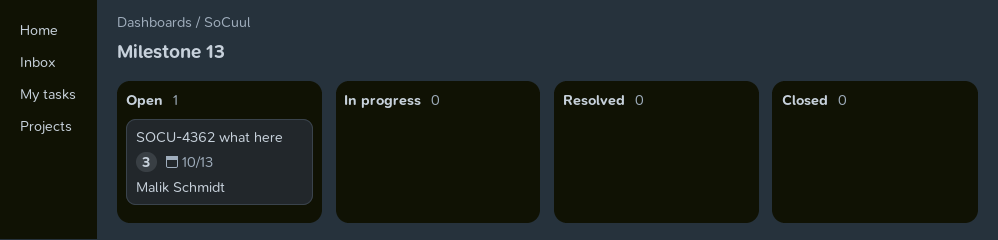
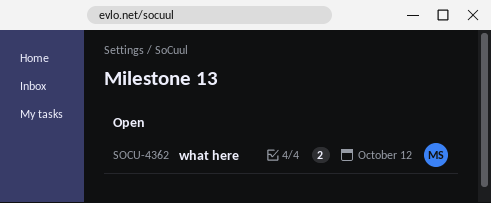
SOCU-4362, estimate: 3 -> 2
SOCU-4362, due: Oct 13 -> Oct 12

